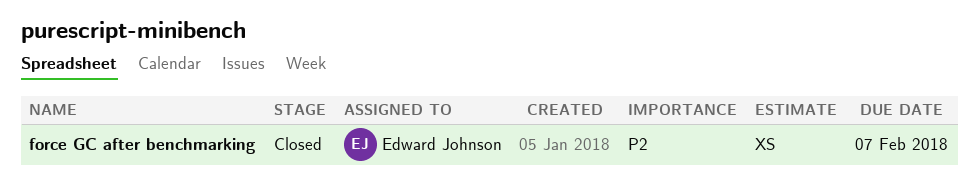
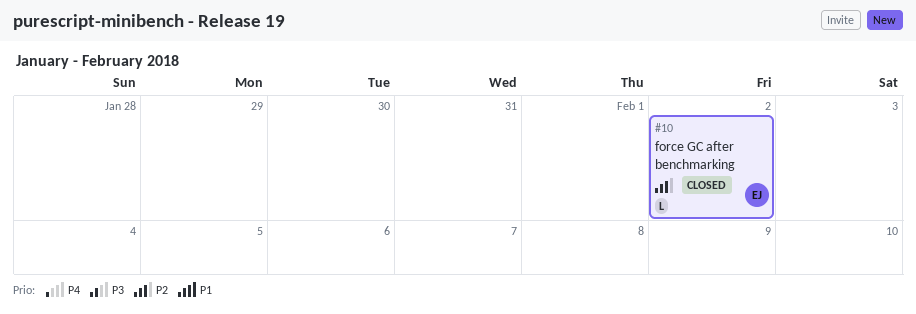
force GC after benchmarking, estimate: XS -> L
force GC after benchmarking, due: Feb 7 -> Feb 2

